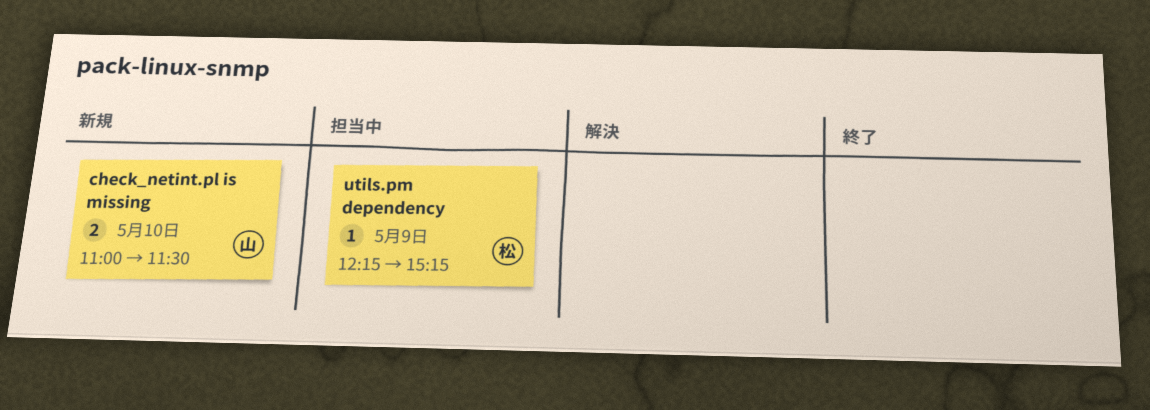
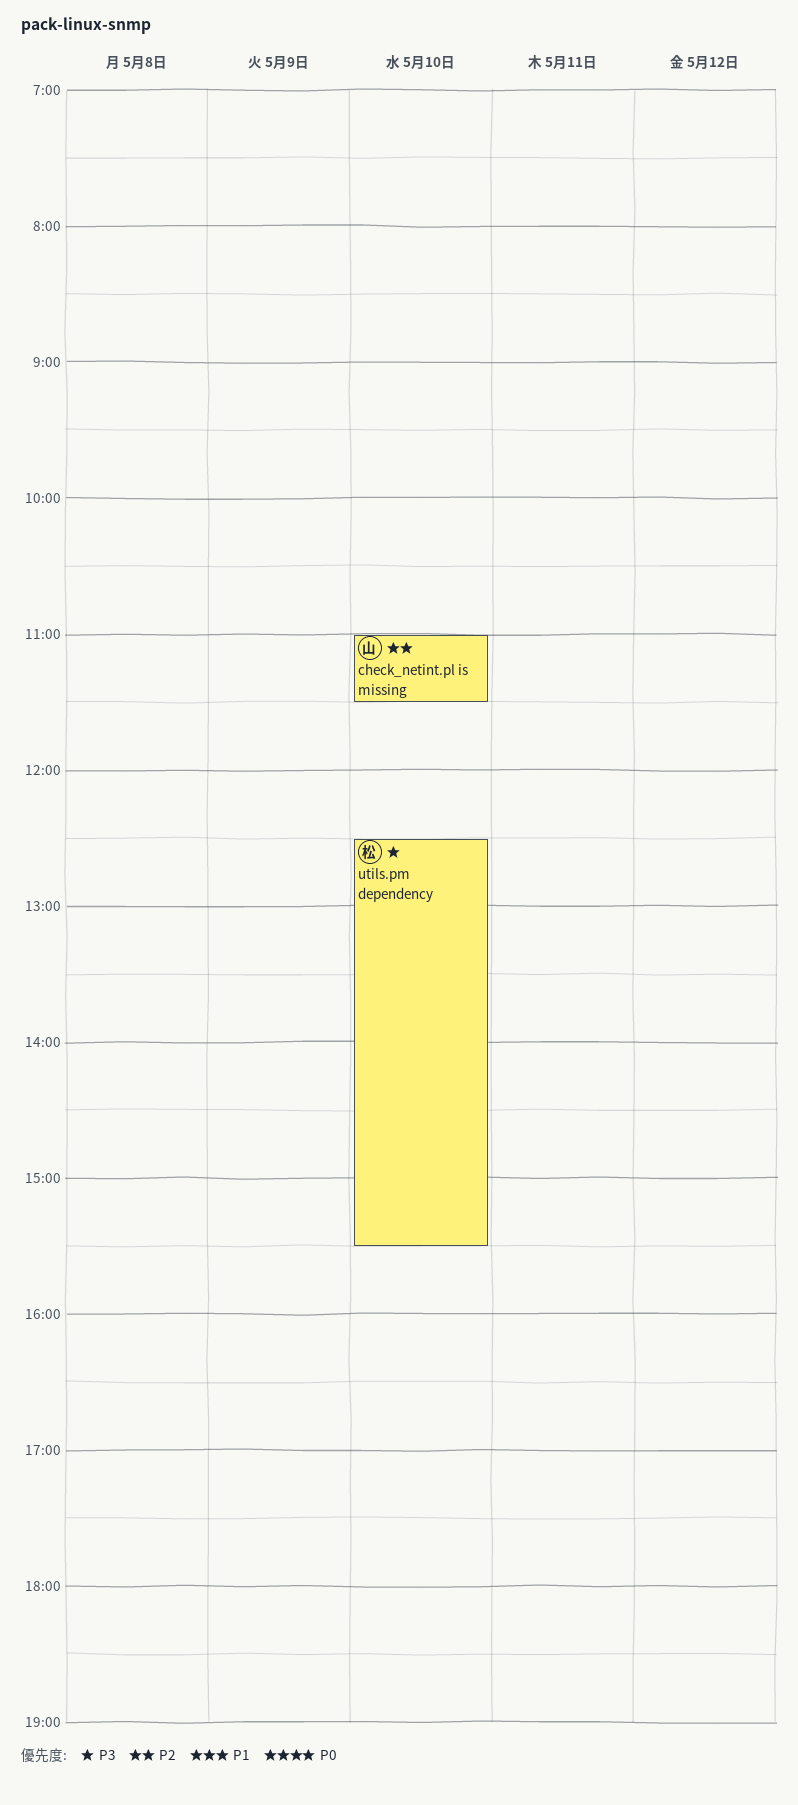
utils.pm dependency, day: May 9 -> May 10
utils.pm dependency, begins: 12:15 -> 12:30
utils.pm dependency, ends: 15:15 -> 15:30

